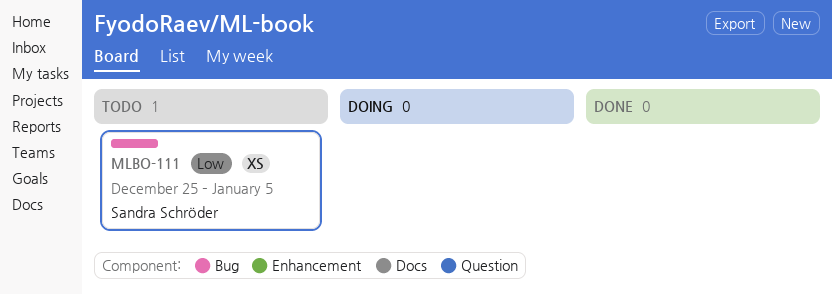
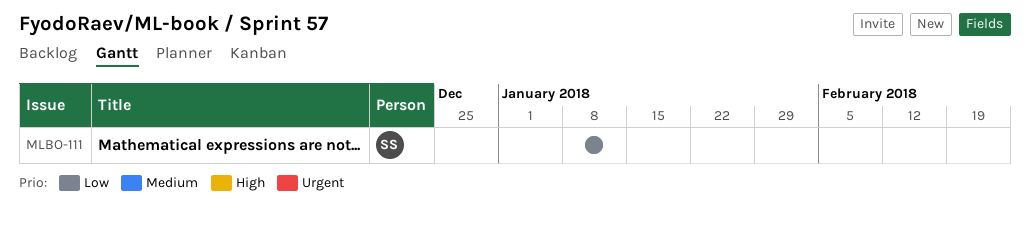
MLBO-111, start: Dec 25 -> Jan 8
MLBO-111, due: Jan 5 -> Jan 12

